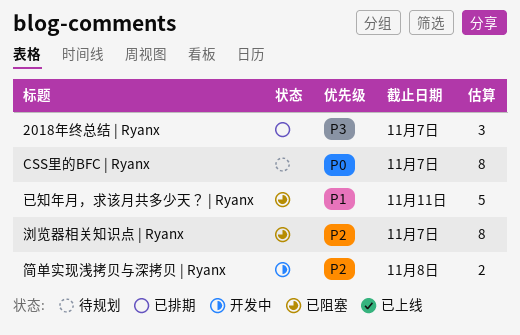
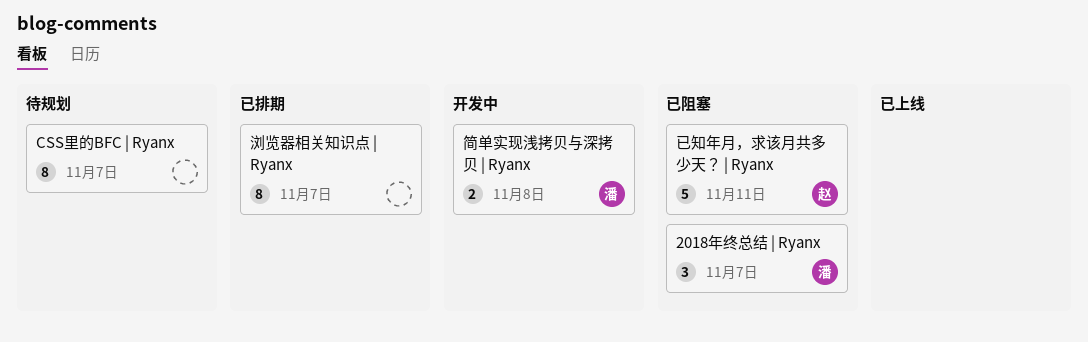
2018年终总结 | Ryanx, status: 已排期 -> 已阻塞
浏览器相关知识点 | Ryanx, status: 已阻塞 -> 已排期

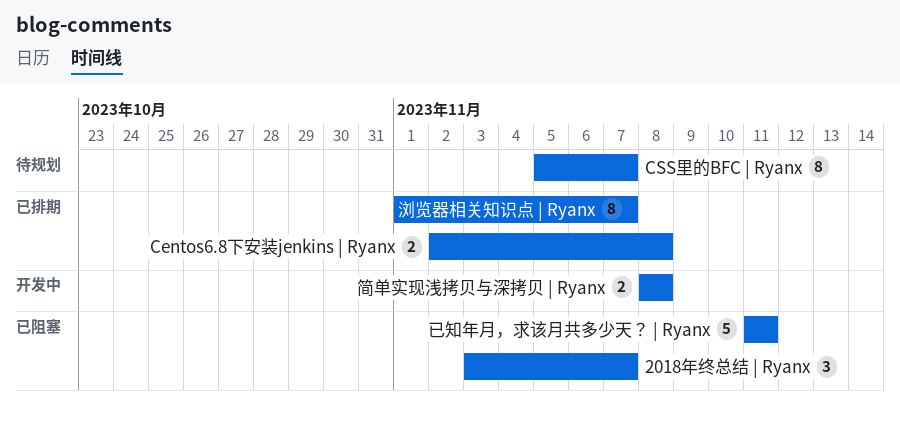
Centos6.8下安装jenkins | Ryanx: none -> present

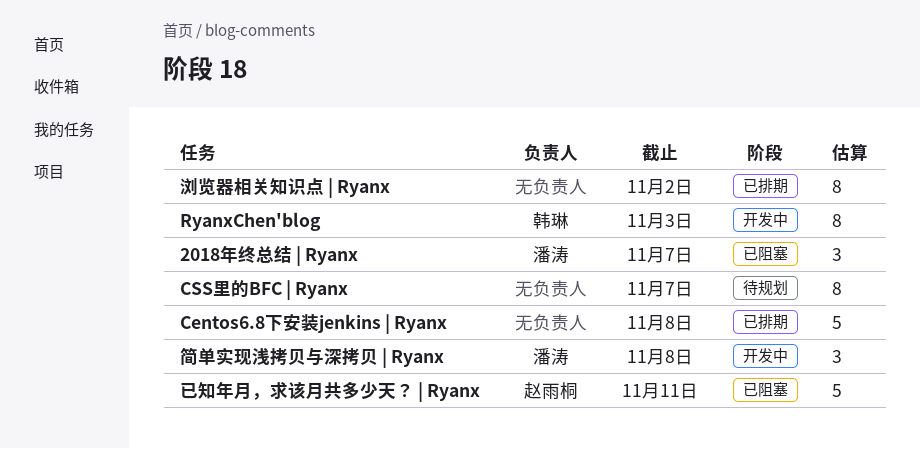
Centos6.8下安装jenkins | Ryanx, estimate: 2 -> 5
RyanxChen'blog: none -> present
浏览器相关知识点 | Ryanx, due: Nov 7 -> Nov 2
简单实现浅拷贝与深拷贝 | Ryanx, estimate: 2 -> 3

